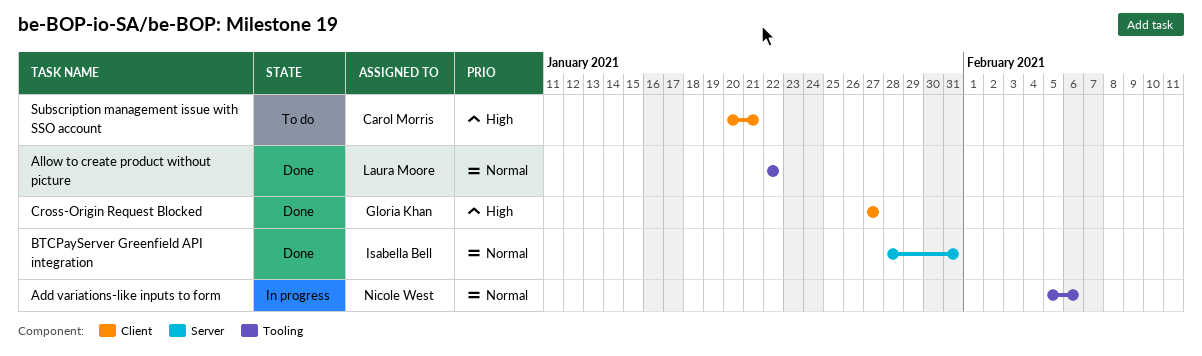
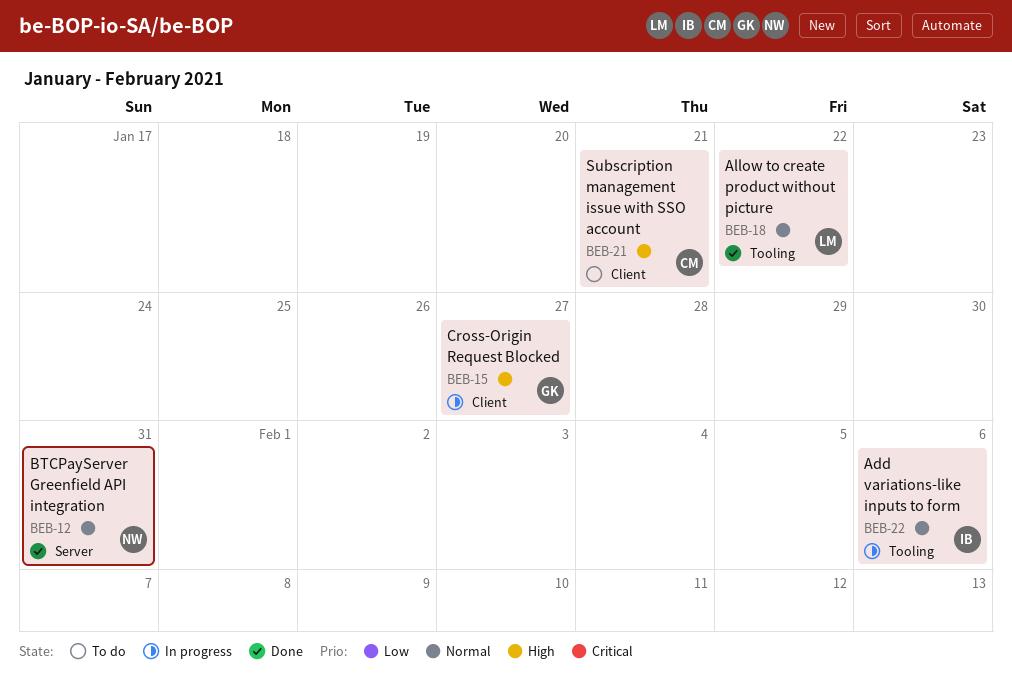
Add variations-like inputs to form, owner: Nicole West -> Isabella Bell
BTCPayServer Greenfield API integration, owner: Isabella Bell -> Nicole West
Cross-Origin Request Blocked, status: Done -> In progress

